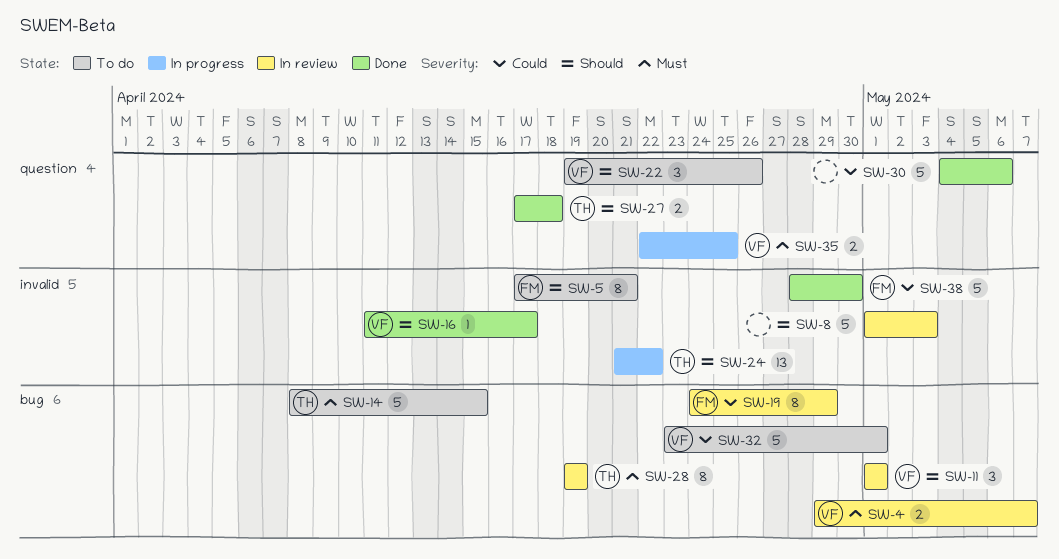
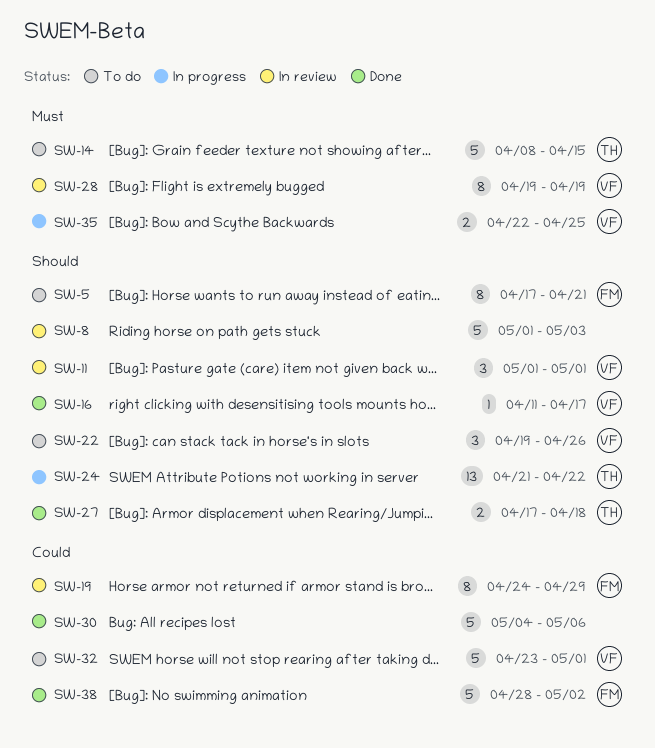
SW-4: present -> none
SW-28, owner: TH -> VF
SW-38, due: Apr 30 -> May 2

